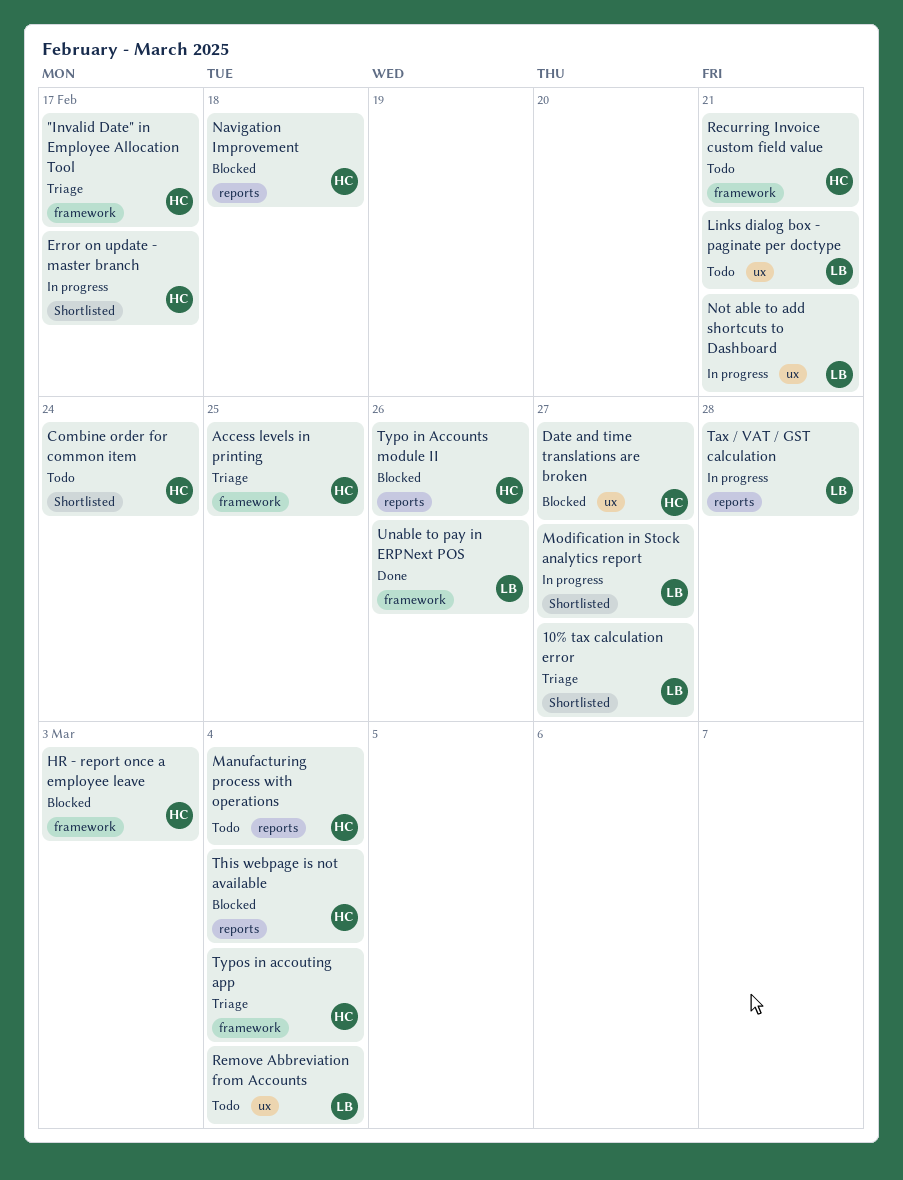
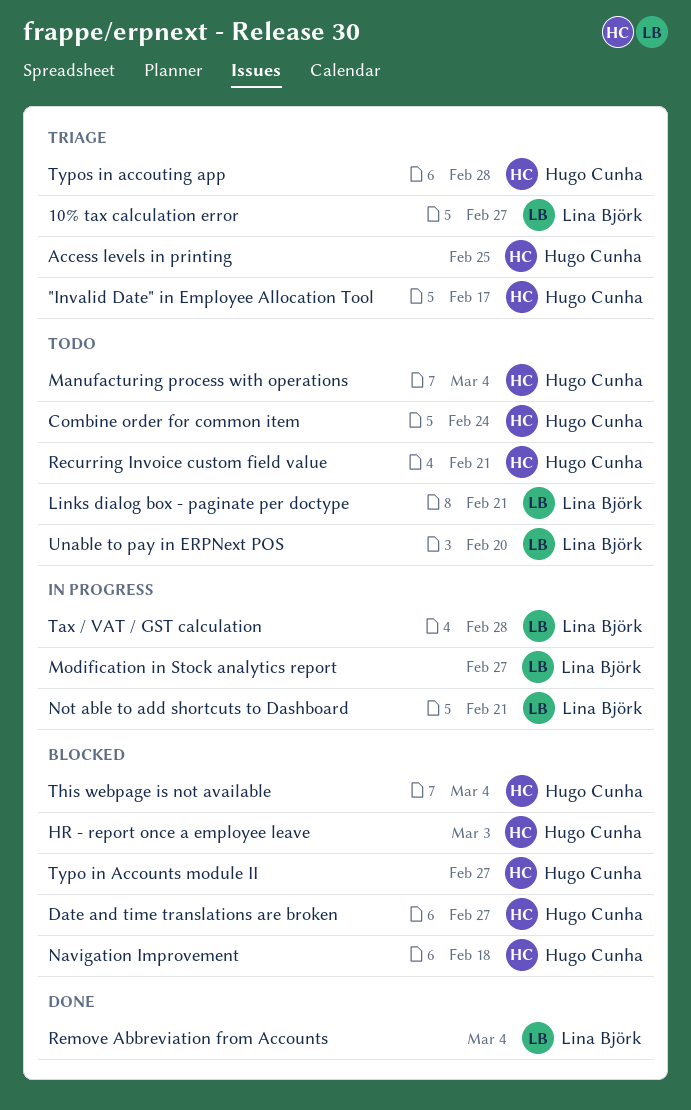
Error on update - master branch: present -> none
Remove Abbreviation from Accounts, status: Todo -> Done
Typo in Accounts module II, due: Feb 26 -> Feb 27
Typos in accouting app, due: Mar 4 -> Feb 28
Unable to pay in ERPNext POS, status: Done -> Todo
Unable to pay in ERPNext POS, due: Feb 26 -> Feb 20

